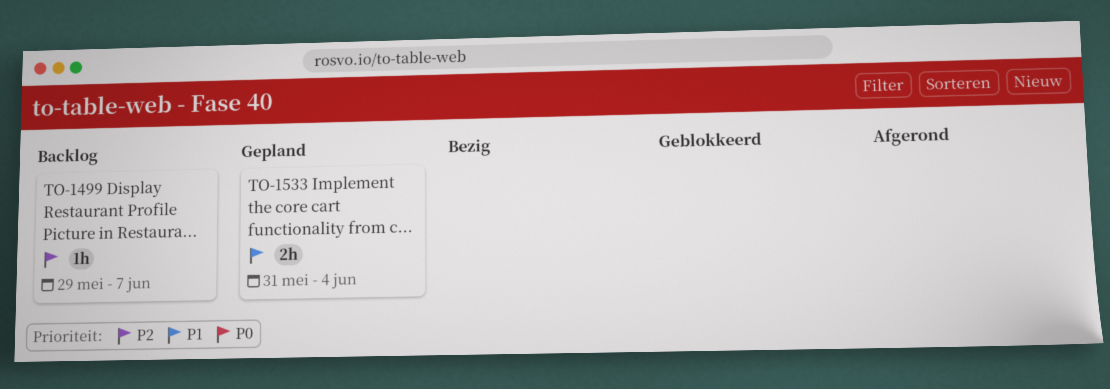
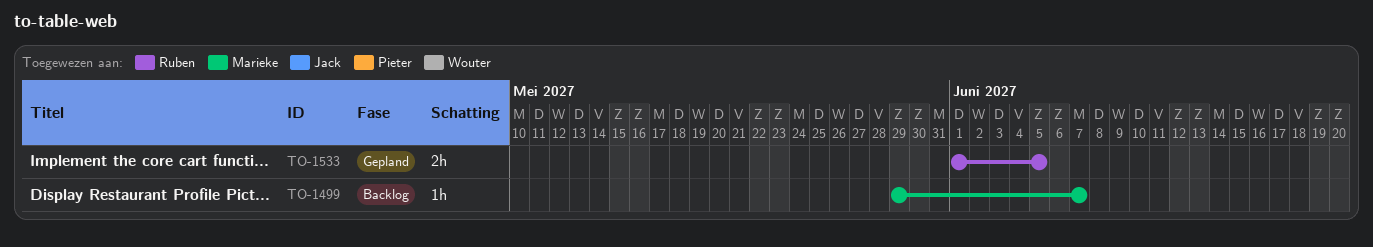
TO-1533, start: May 31 -> Jun 1
TO-1533, due: Jun 4 -> Jun 5

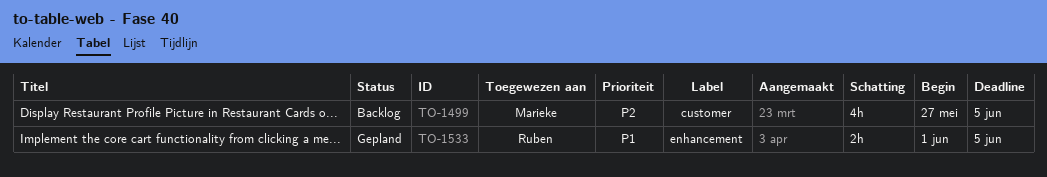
TO-1499, estimate: 1h -> 4h
TO-1499, start: May 29 -> May 27
TO-1499, due: Jun 7 -> Jun 5

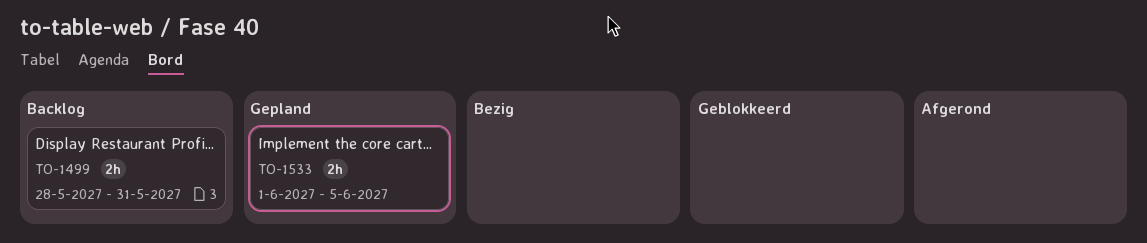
TO-1499, estimate: 4h -> 2h
TO-1499, start: May 27 -> May 28
TO-1499, due: Jun 5 -> May 31

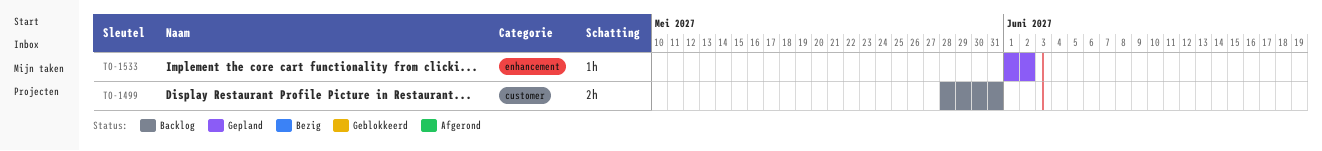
TO-1533, estimate: 2h -> 1h
TO-1533, due: Jun 5 -> Jun 2

